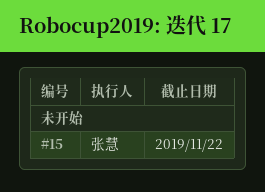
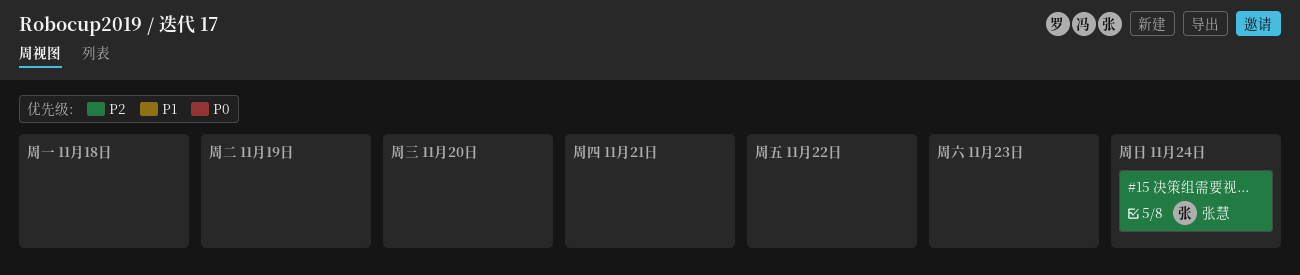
#15, due: Nov 22 -> Nov 24

